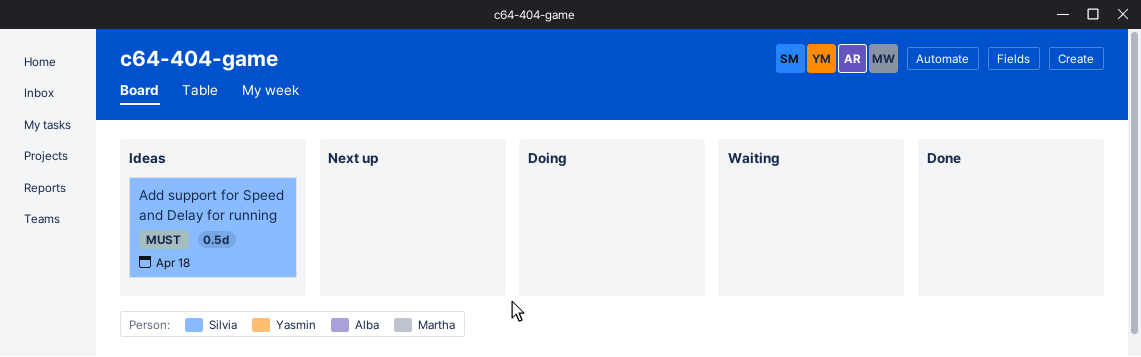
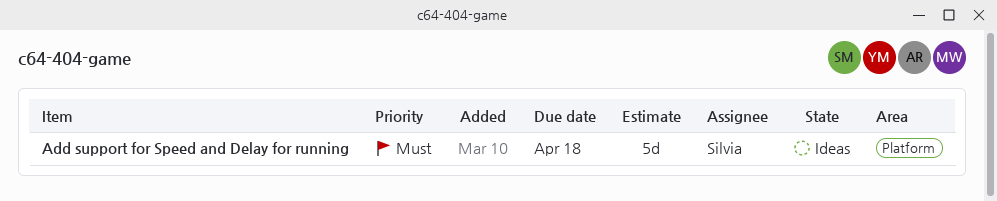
Add support for Speed and Delay for running, estimate: 0.5d -> 5d

